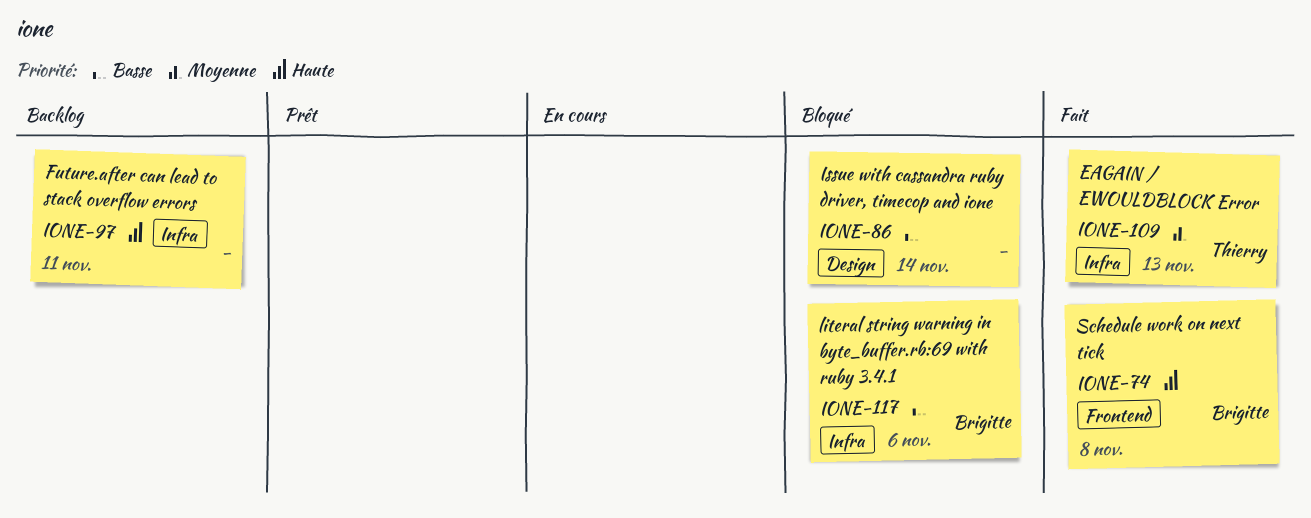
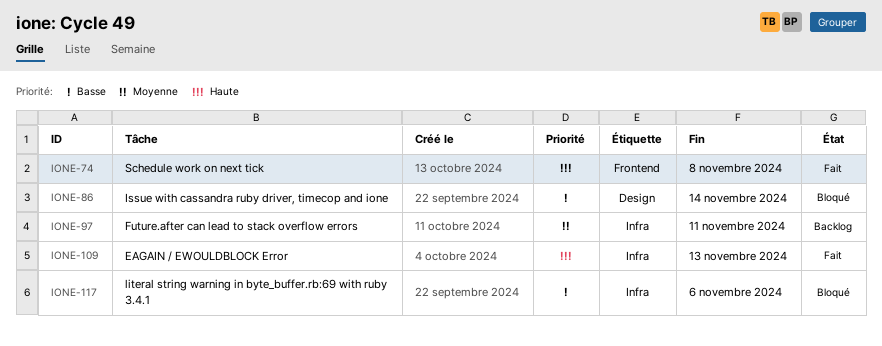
IONE-97, priority: Haute -> Moyenne
IONE-109, priority: Moyenne -> Haute

